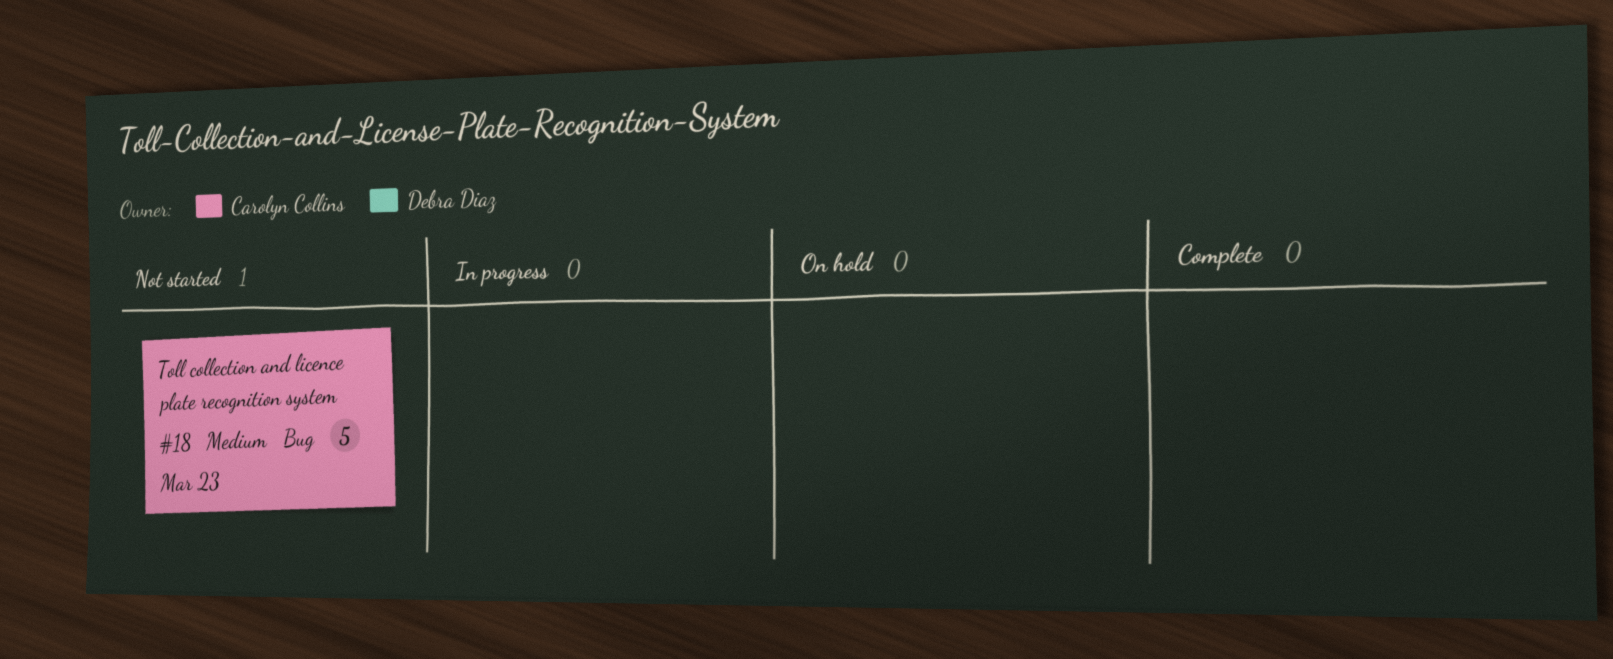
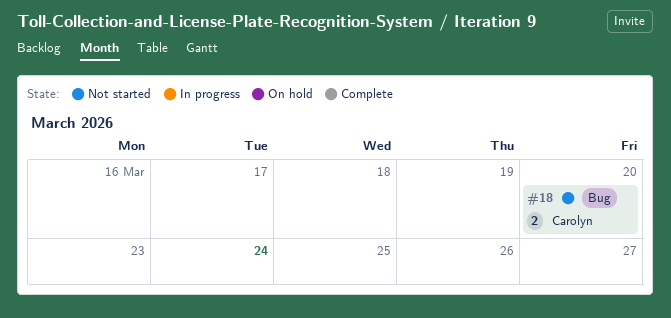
#18, estimate: 5 -> 2
#18, due: Mar 23 -> Mar 20

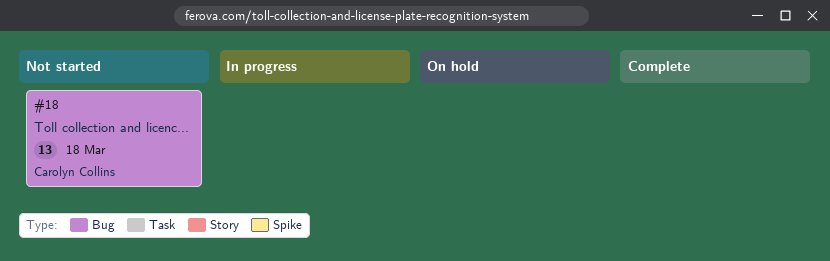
#18, estimate: 2 -> 13
#18, due: Mar 20 -> Mar 18

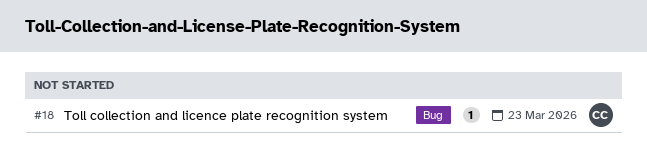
#18, estimate: 13 -> 1
#18, due: Mar 18 -> Mar 23

